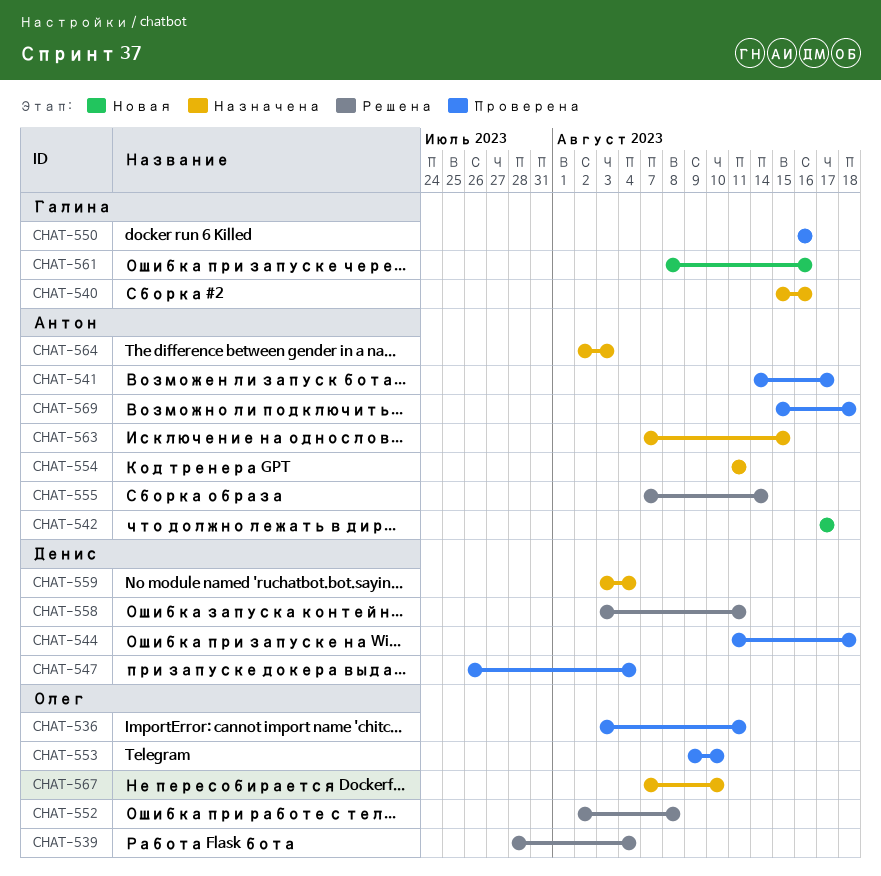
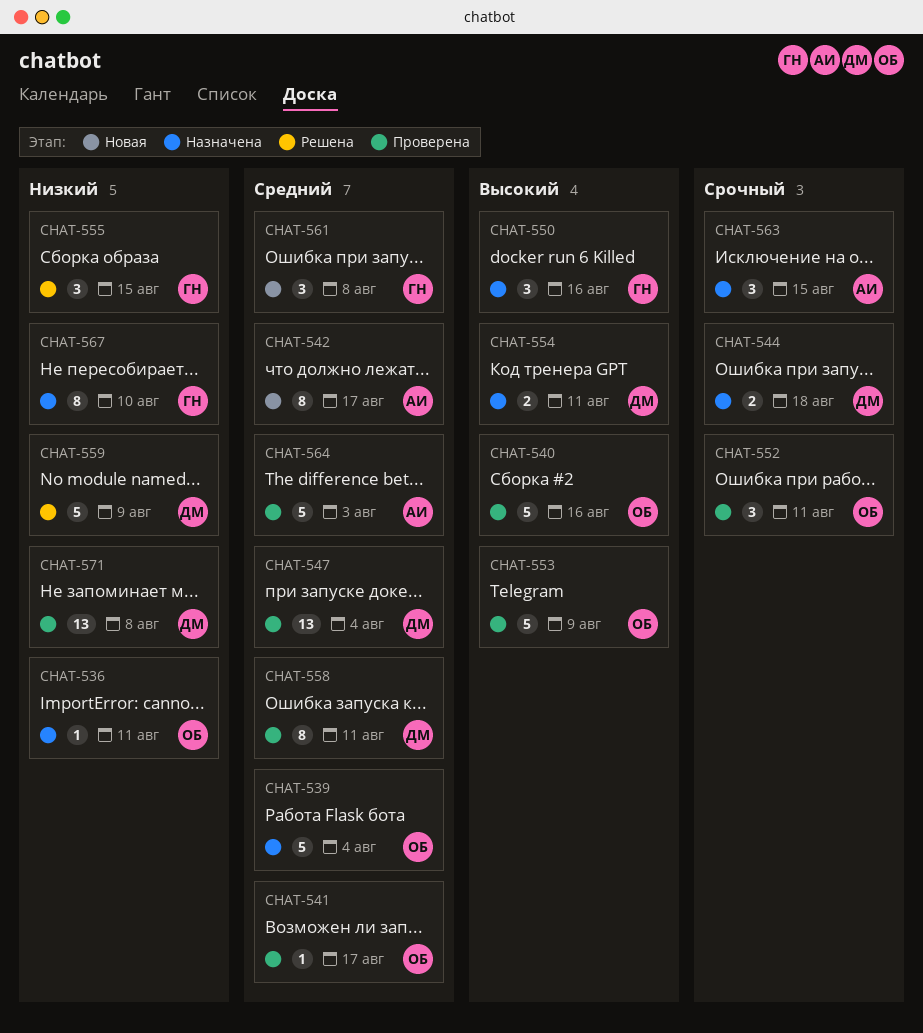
CHAT-536, status: Проверена -> Назначена
CHAT-539, status: Решена -> Назначена
CHAT-540, status: Назначена -> Проверена
CHAT-540, owner: Галина -> Олег
CHAT-541, owner: Антон -> Олег
CHAT-544, status: Проверена -> Назначена
CHAT-550, status: Проверена -> Назначена
CHAT-552, status: Решена -> Проверена
CHAT-552, due: Aug 8 -> Aug 11
CHAT-553, due: Aug 10 -> Aug 9
CHAT-554, owner: Антон -> Денис
CHAT-555, owner: Антон -> Галина
CHAT-555, due: Aug 14 -> Aug 15
CHAT-558, status: Решена -> Проверена
CHAT-559, status: Назначена -> Решена
CHAT-559, due: Aug 4 -> Aug 9
CHAT-561, due: Aug 16 -> Aug 8
CHAT-564, status: Назначена -> Проверена
CHAT-567, owner: Олег -> Галина
CHAT-569: present -> none
CHAT-571: none -> present

